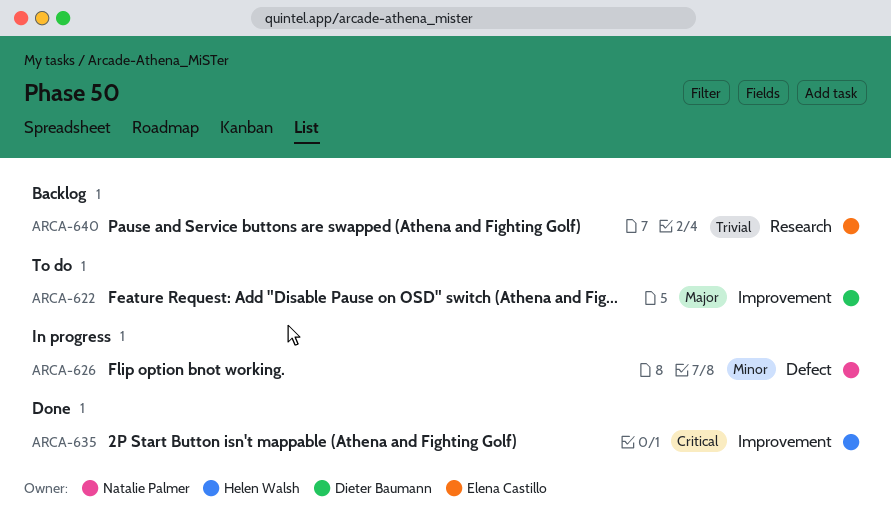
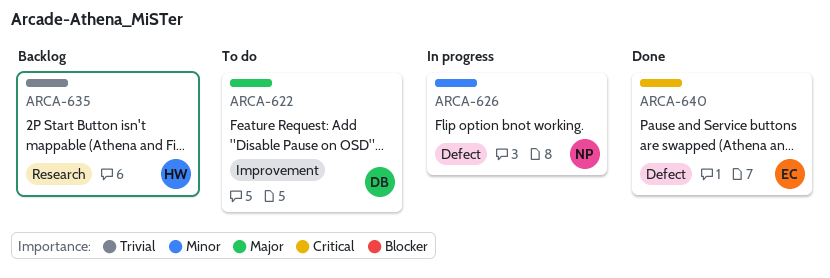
ARCA-635, status: Done -> Backlog
ARCA-635, priority: Critical -> Trivial
ARCA-635, label: Improvement -> Research
ARCA-640, status: Backlog -> Done
ARCA-640, priority: Trivial -> Critical
ARCA-640, label: Research -> Defect

